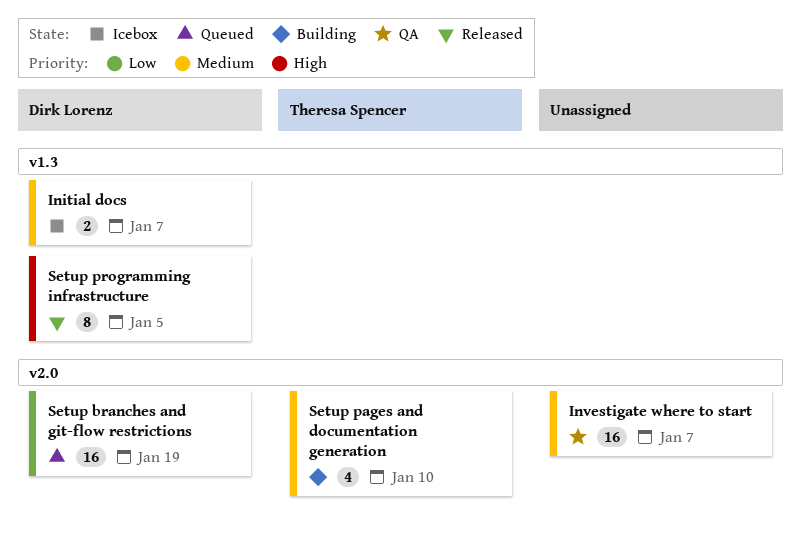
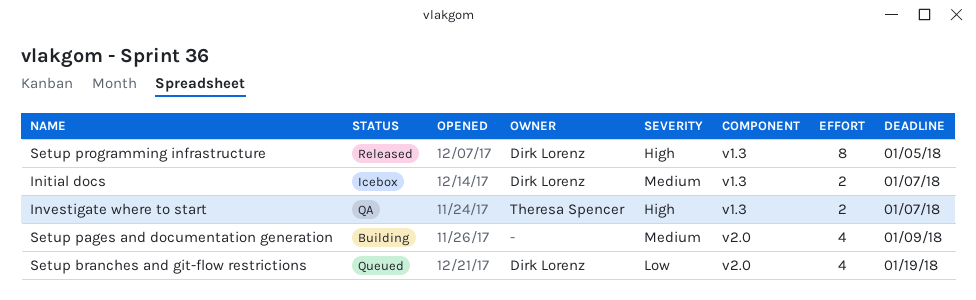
Investigate where to start, owner: none -> Theresa Spencer
Investigate where to start, priority: Medium -> High
Investigate where to start, label: v2.0 -> v1.3
Investigate where to start, estimate: 16 -> 2
Setup branches and git-flow restrictions, estimate: 16 -> 4
Setup pages and documentation generation, owner: Theresa Spencer -> none
Setup pages and documentation generation, due: Jan 10 -> Jan 9

